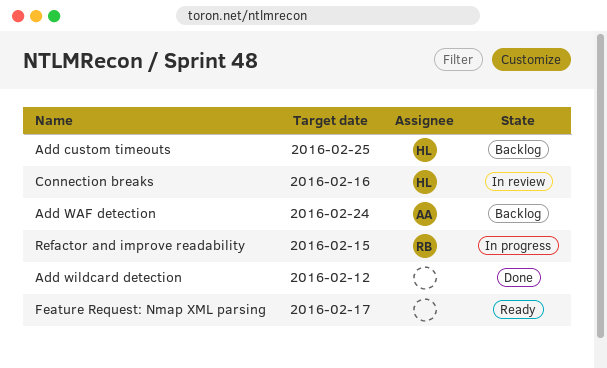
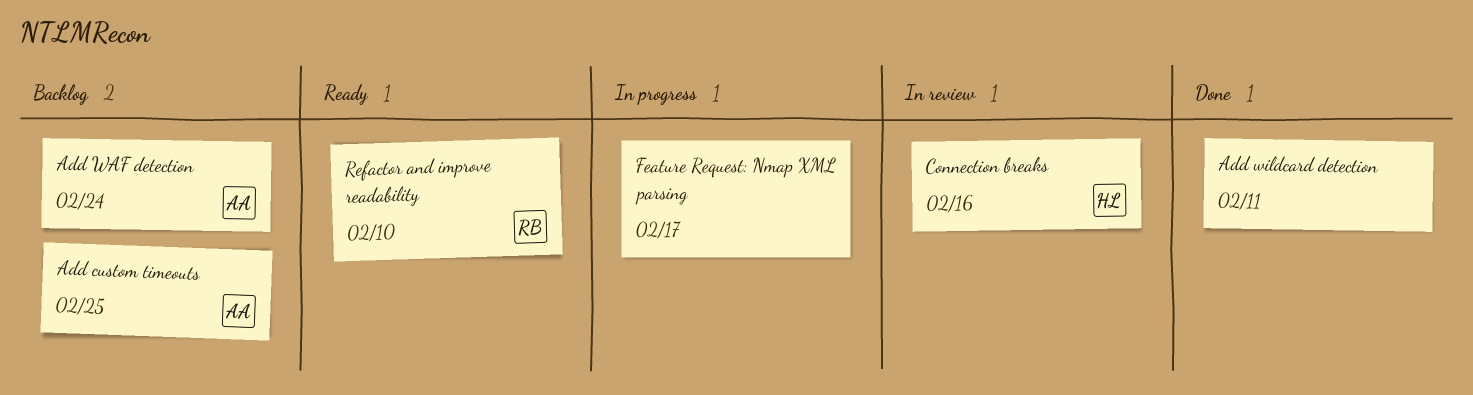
Add custom timeouts, owner: HL -> AA
Add wildcard detection, due: Feb 12 -> Feb 11
Feature Request: Nmap XML parsing, status: Ready -> In progress
Refactor and improve readability, status: In progress -> Ready
Refactor and improve readability, due: Feb 15 -> Feb 10

